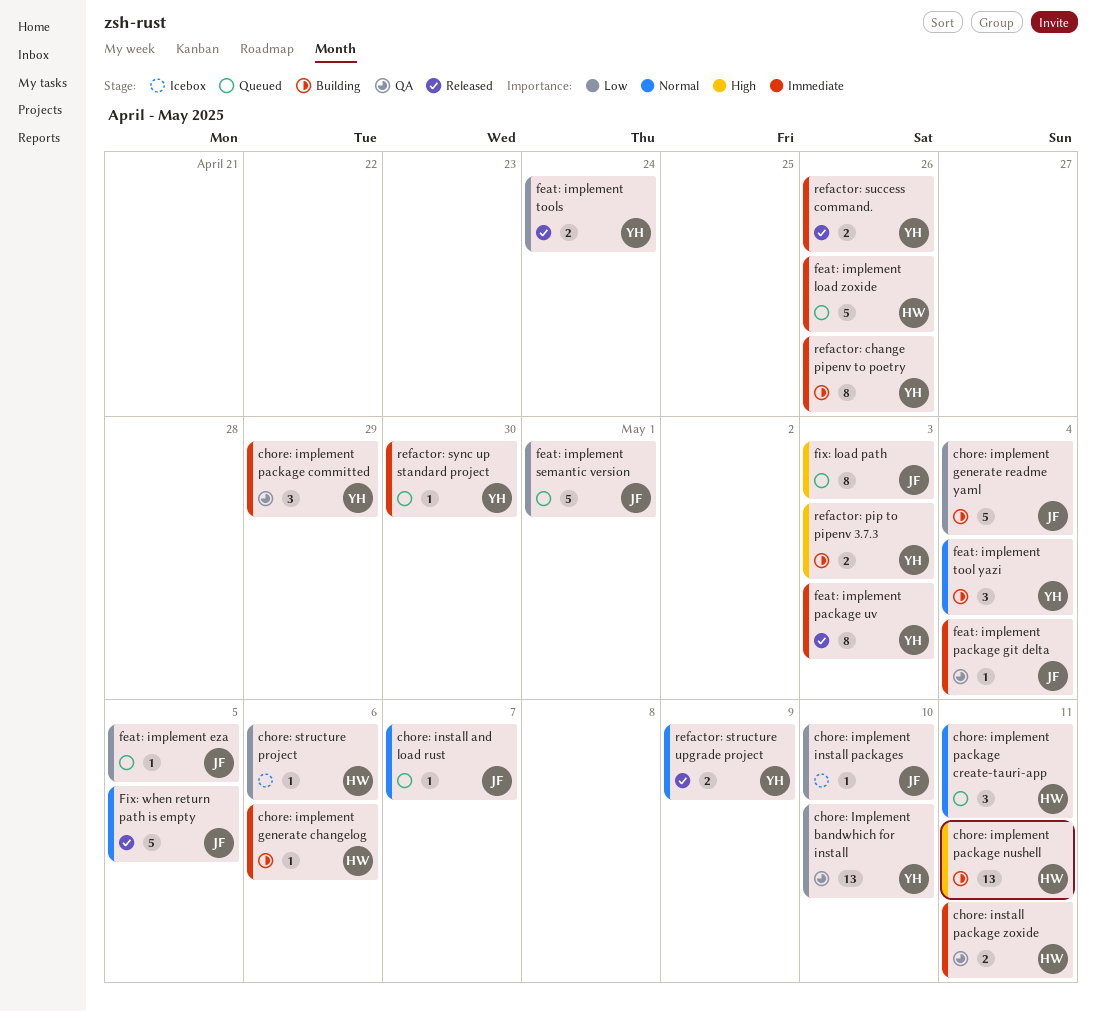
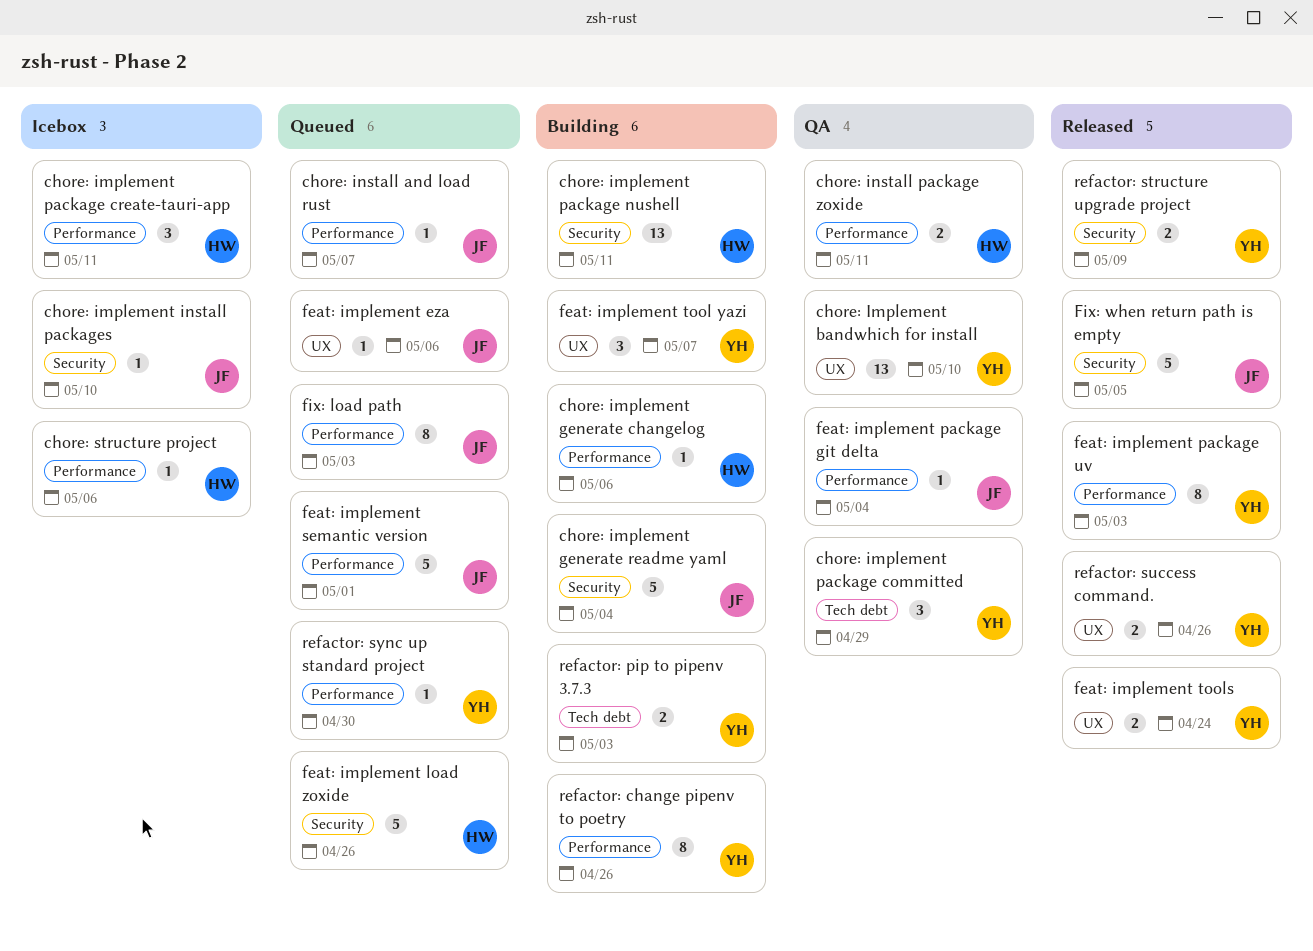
chore: implement package create-tauri-app, status: Queued -> Icebox
feat: implement eza, due: May 5 -> May 6
feat: implement tool yazi, due: May 4 -> May 7

